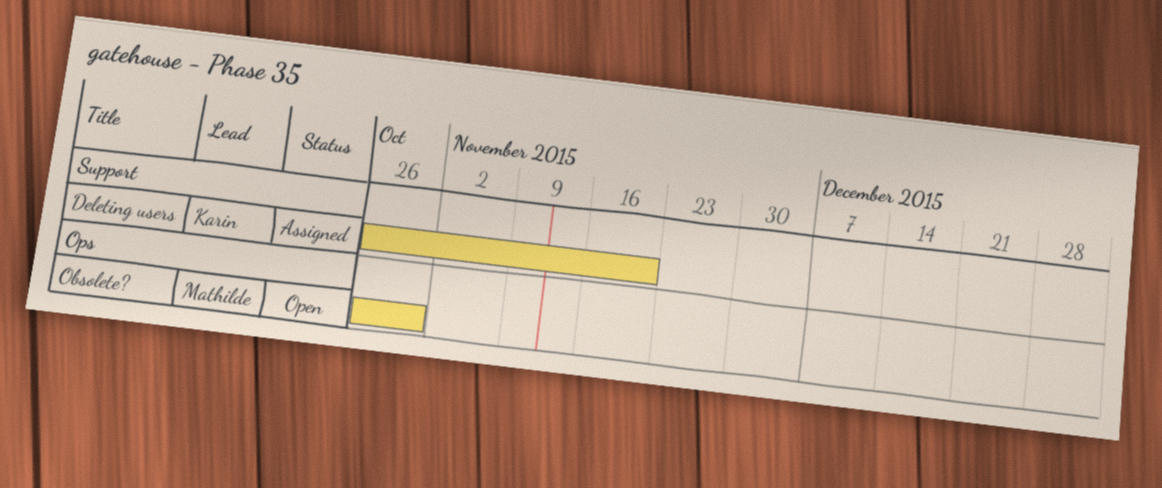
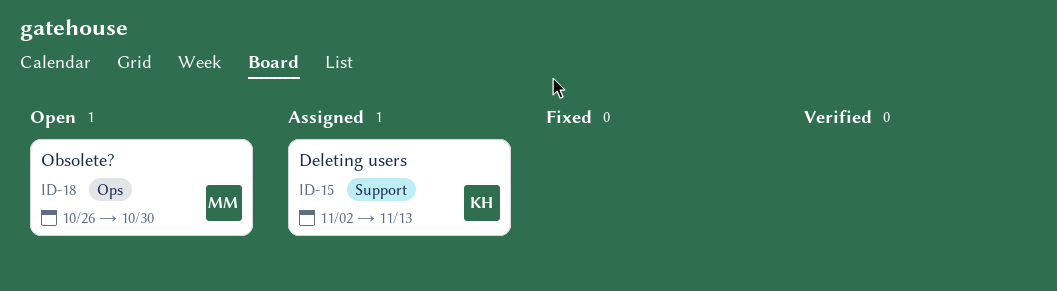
Deleting users, start: Oct 26 -> Nov 2
Deleting users, due: Nov 20 -> Nov 13

